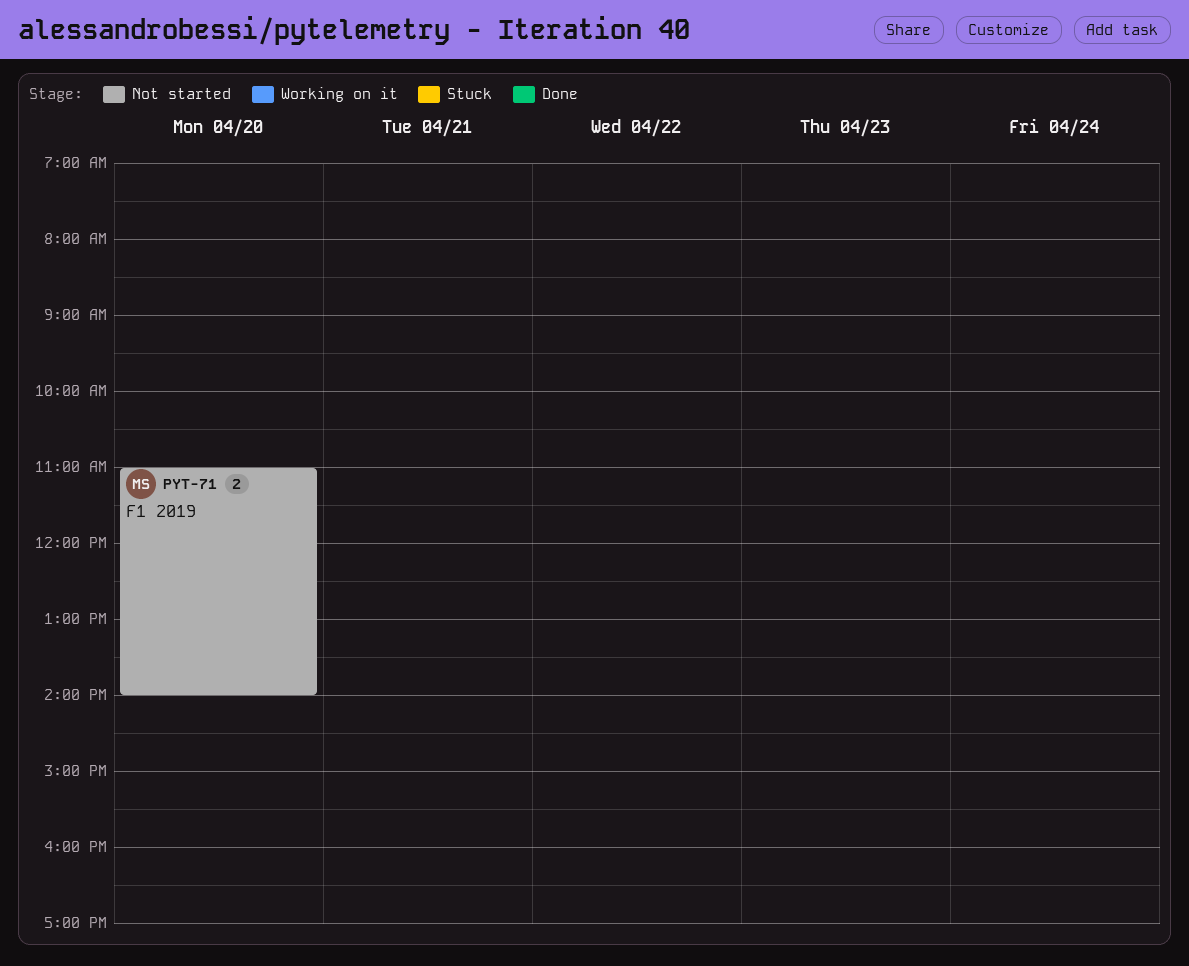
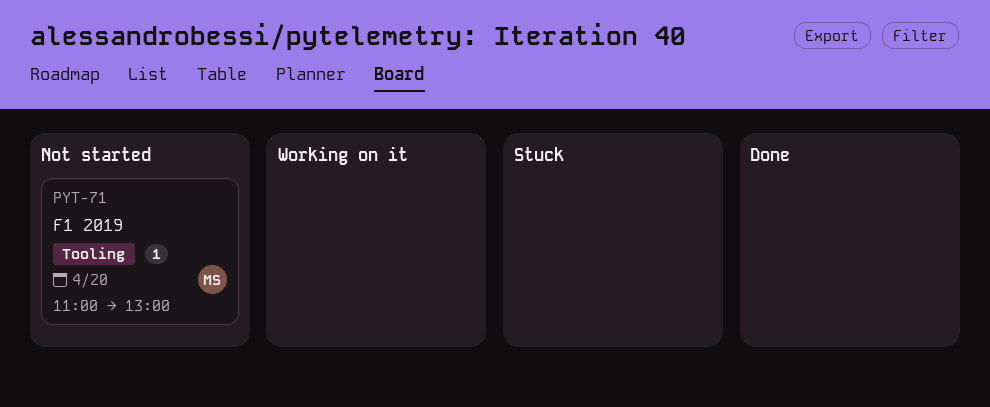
PYT-71, estimate: 2 -> 1
PYT-71, ends: 14:00 -> 13:00

